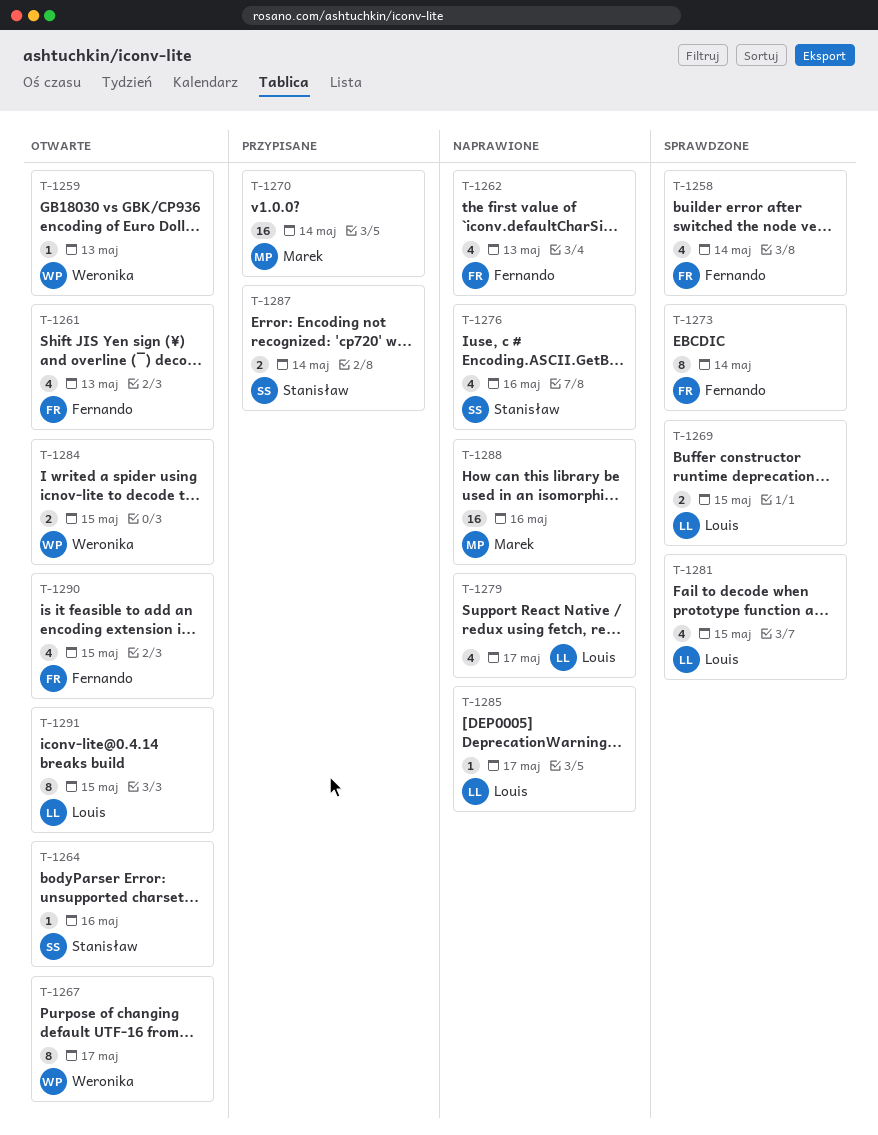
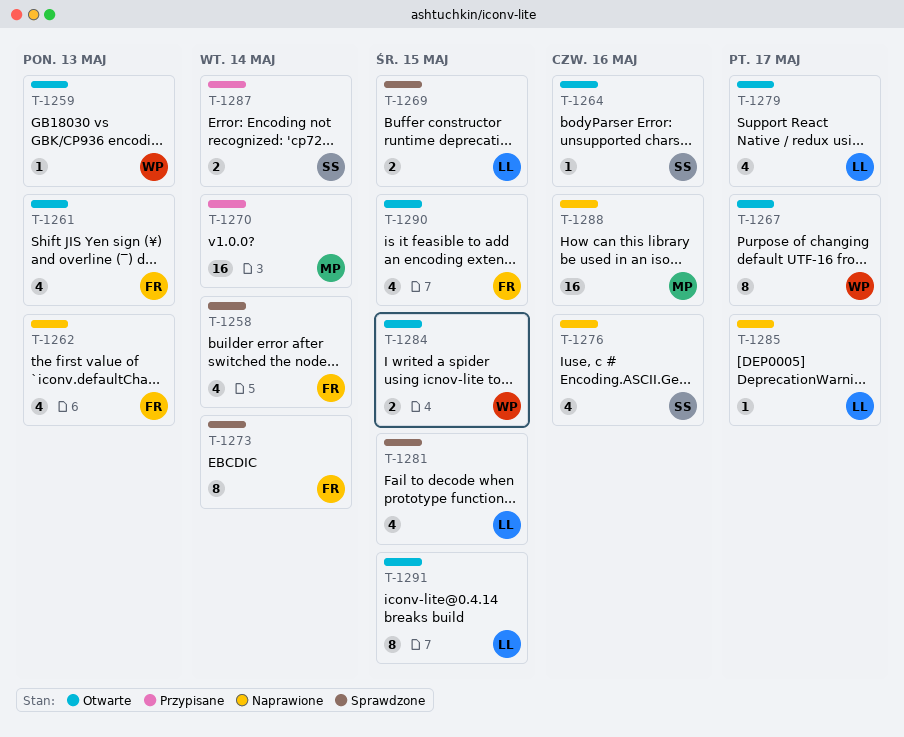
T-1279, status: Naprawione -> Otwarte

